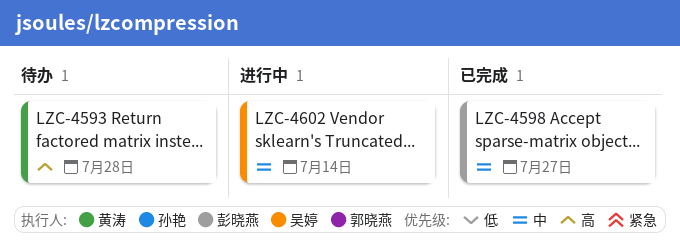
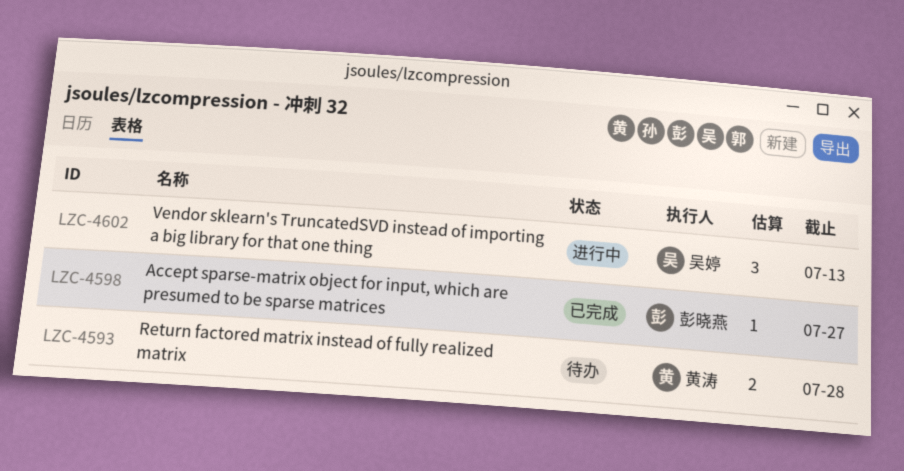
LZC-4602, due: Jul 14 -> Jul 13

